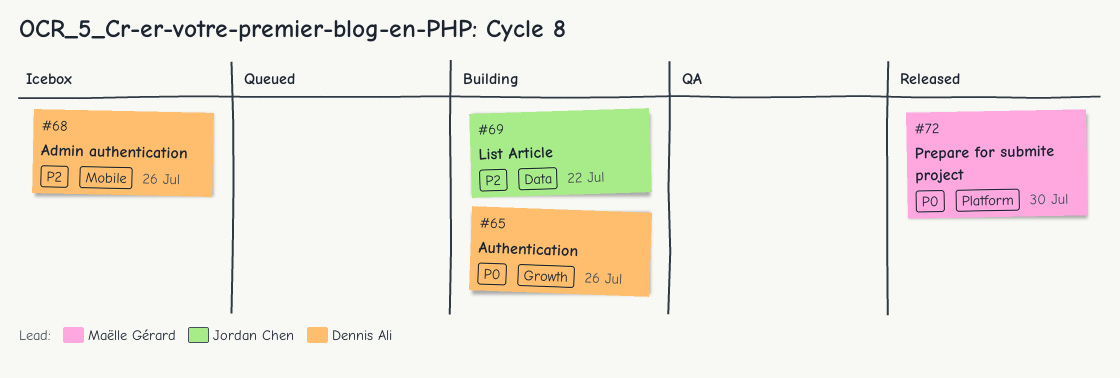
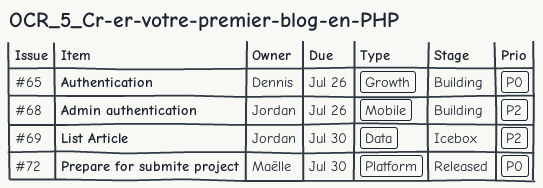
#68, status: Icebox -> Building
#68, owner: Dennis Ali -> Jordan Chen
#69, status: Building -> Icebox
#69, due: Jul 22 -> Jul 30

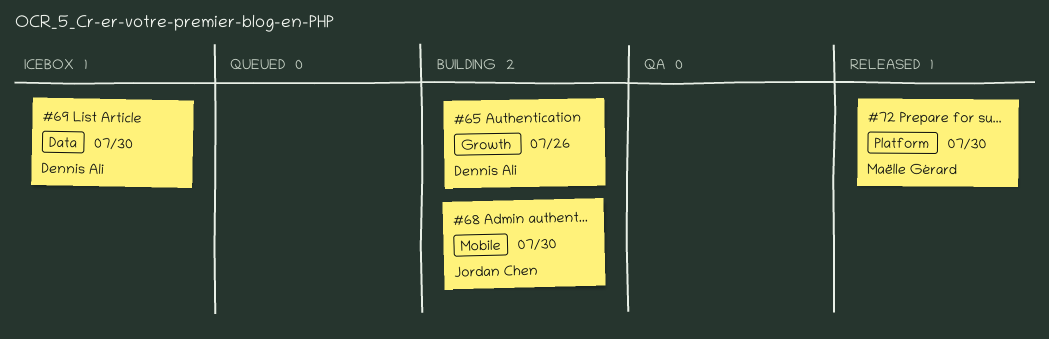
#68, due: Jul 26 -> Jul 30
#69, owner: Jordan Chen -> Dennis Ali

